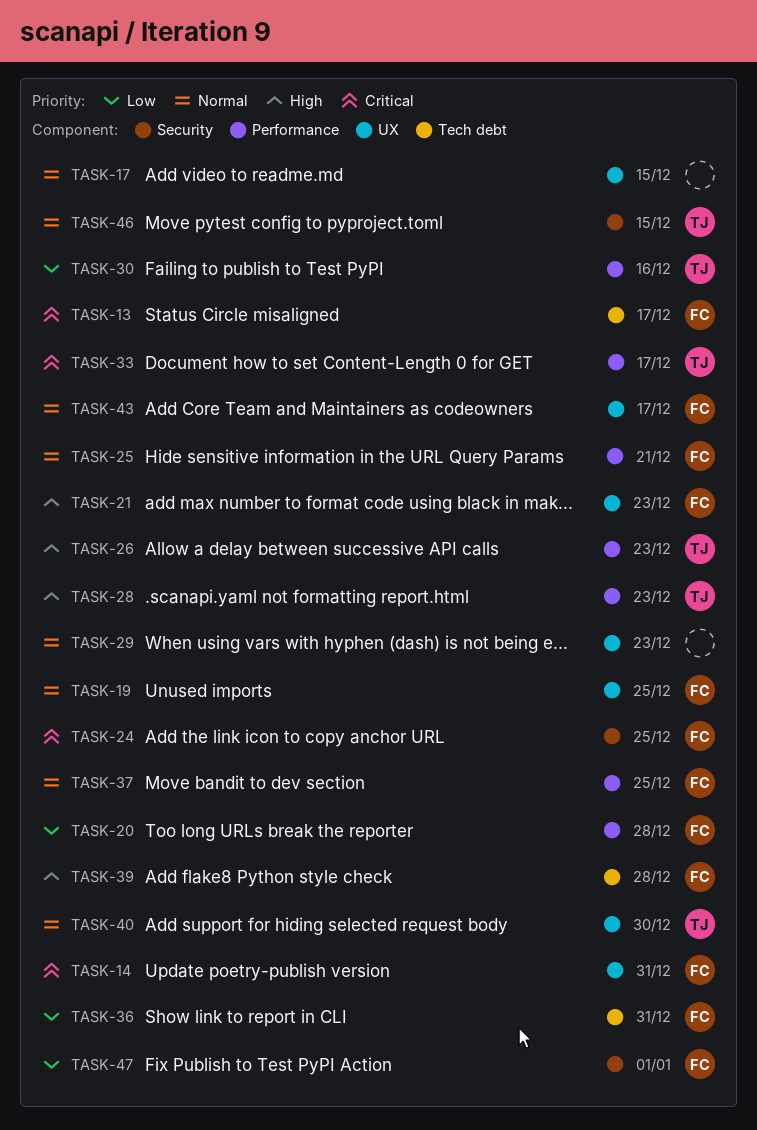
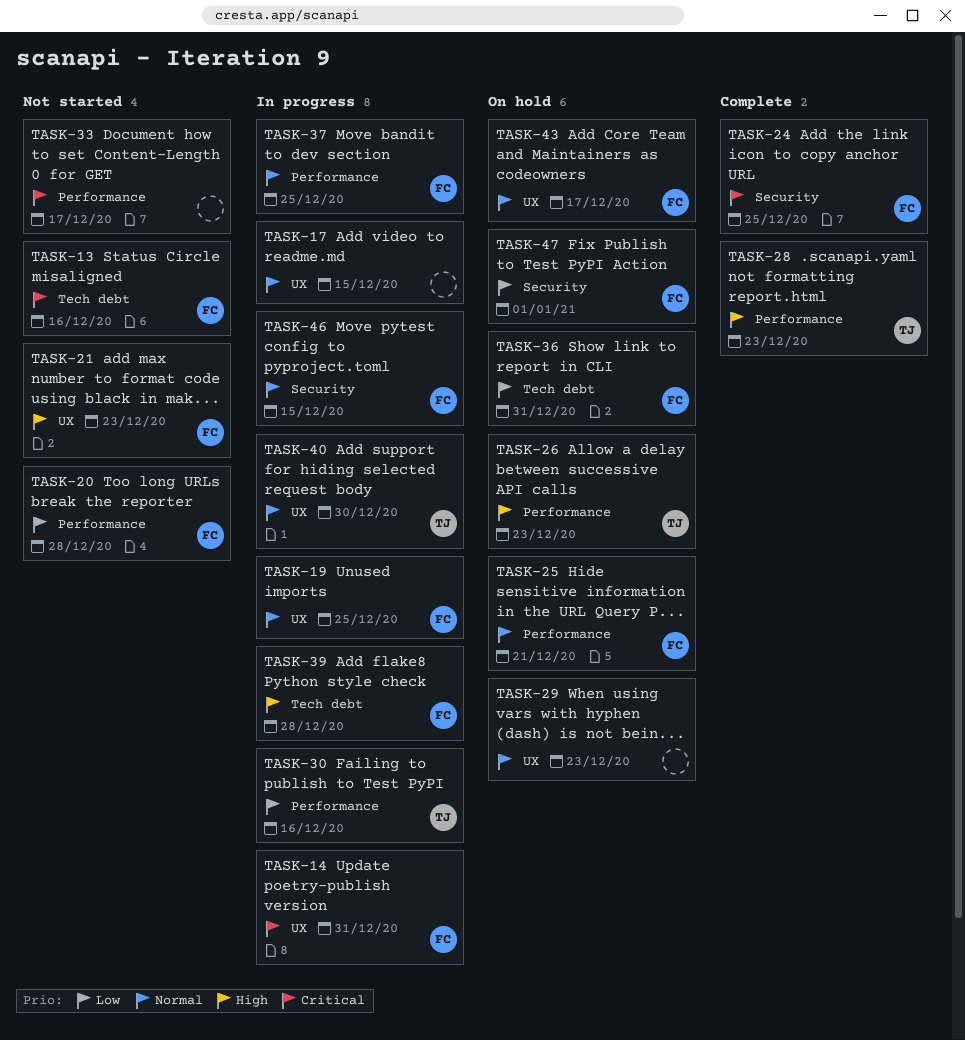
TASK-13, due: Dec 17 -> Dec 16
TASK-33, owner: TJ -> none
TASK-46, owner: TJ -> FC

